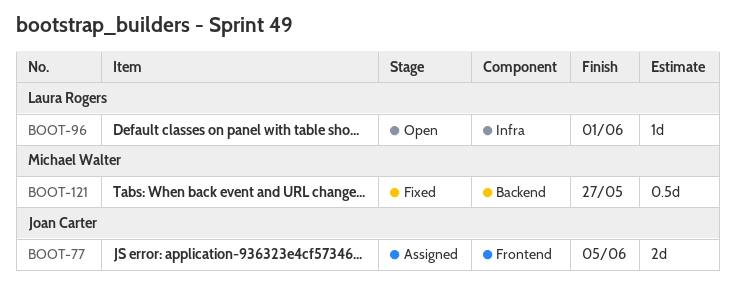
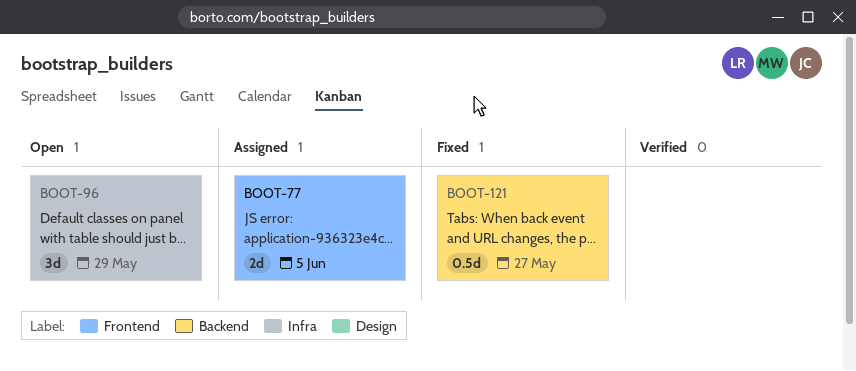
BOOT-96, estimate: 1d -> 3d
BOOT-96, due: Jun 1 -> May 29

